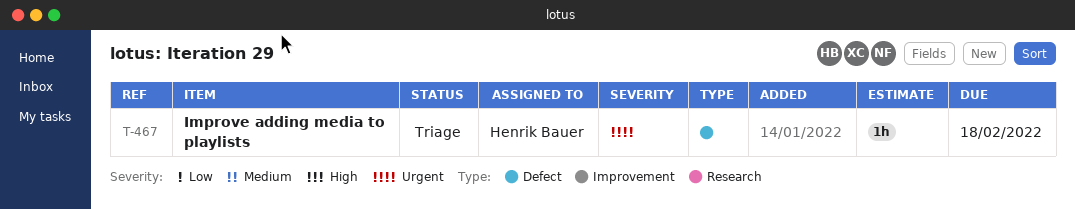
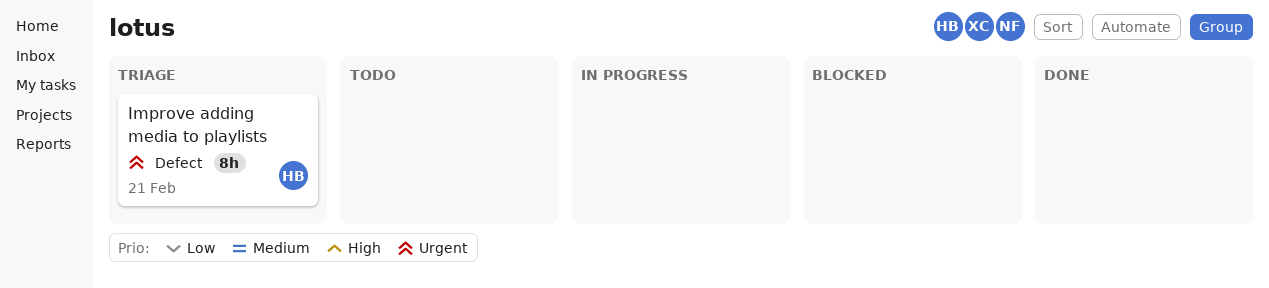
Improve adding media to playlists, estimate: 1h -> 8h
Improve adding media to playlists, due: Feb 18 -> Feb 21

